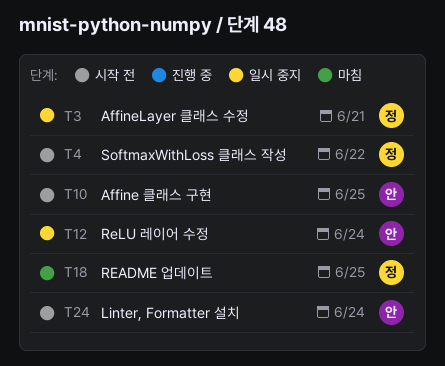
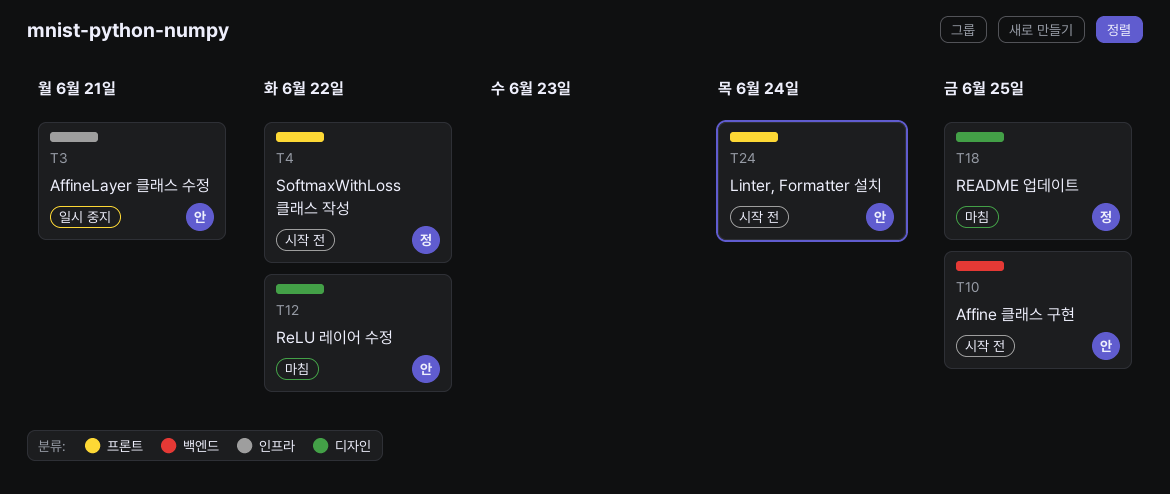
T3, owner: 정 -> 안
T12, status: 일시 중지 -> 마침
T12, due: Jun 24 -> Jun 22

